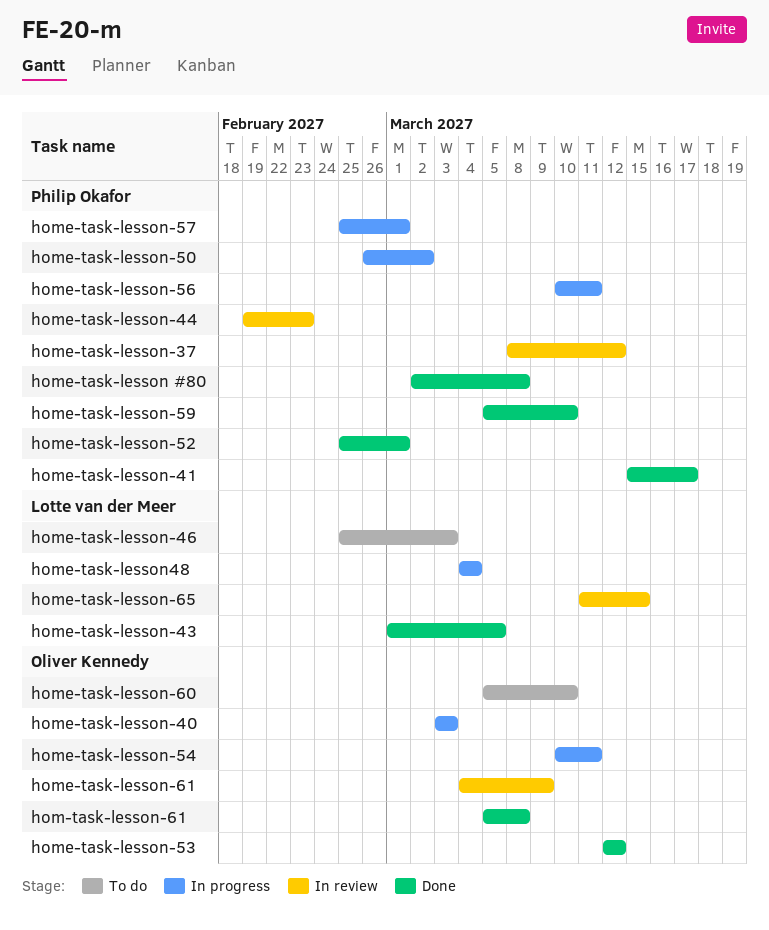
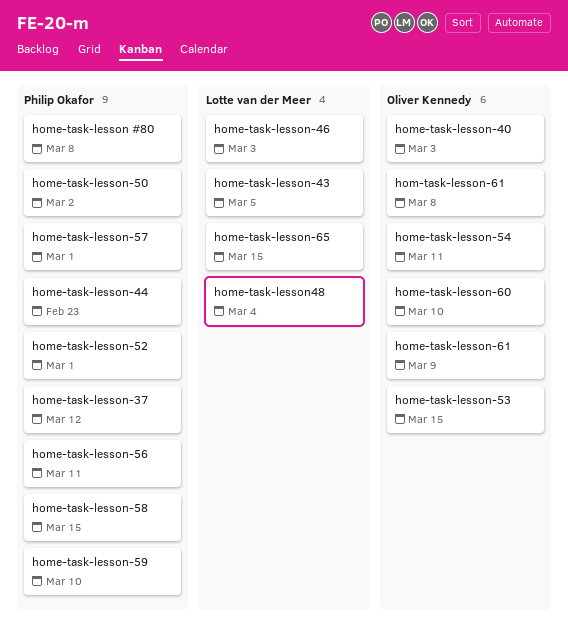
home-task-lesson-41: present -> none
home-task-lesson-53, due: Mar 12 -> Mar 15
home-task-lesson-58: none -> present

